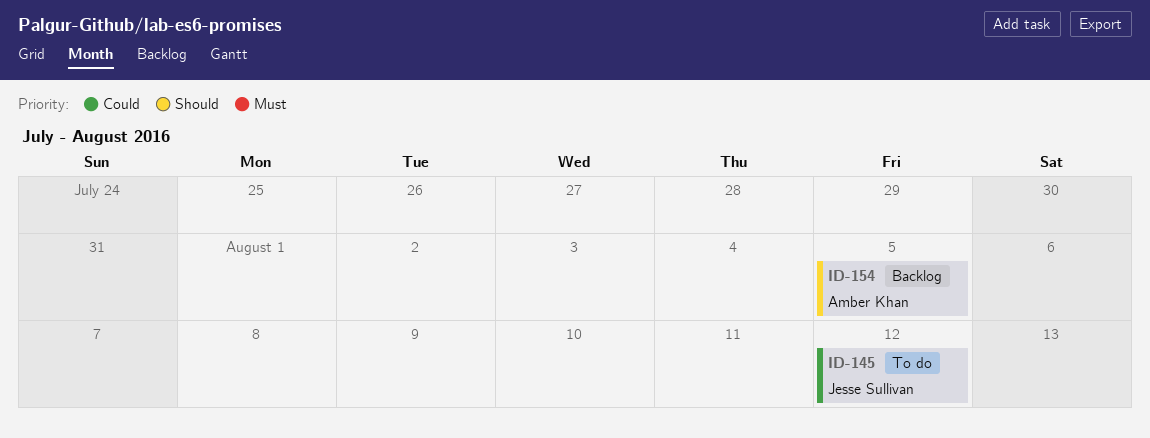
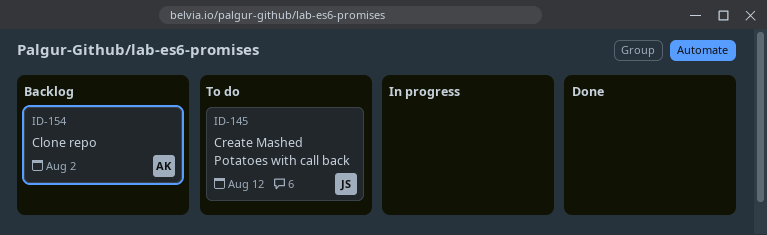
ID-154, due: Aug 5 -> Aug 2

